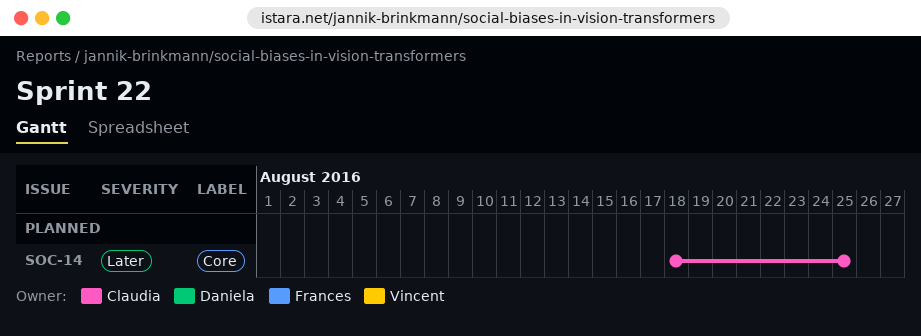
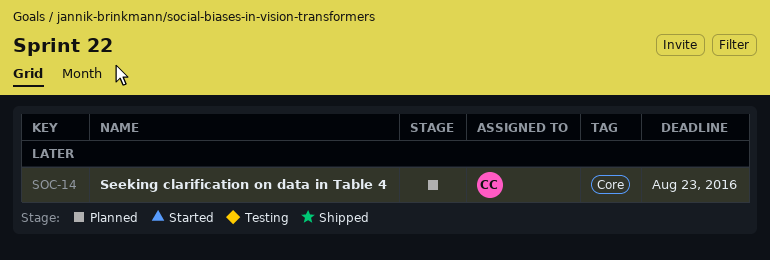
SOC-14, due: Aug 25 -> Aug 23

